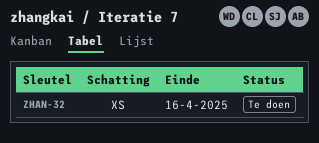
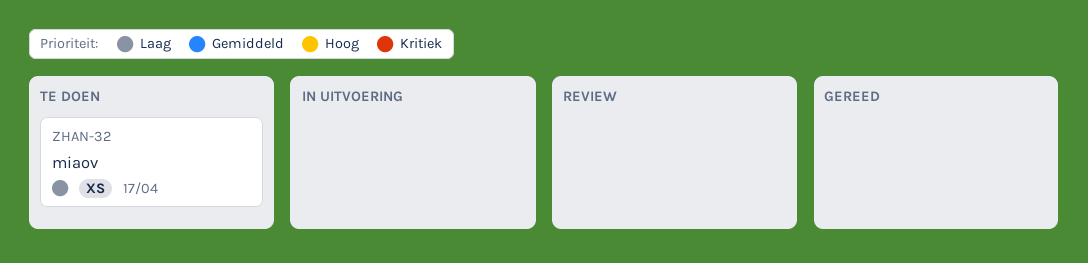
ZHAN-32, due: Apr 16 -> Apr 17

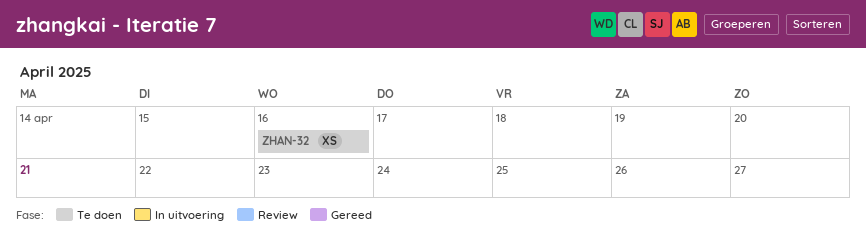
ZHAN-32, due: Apr 17 -> Apr 16

